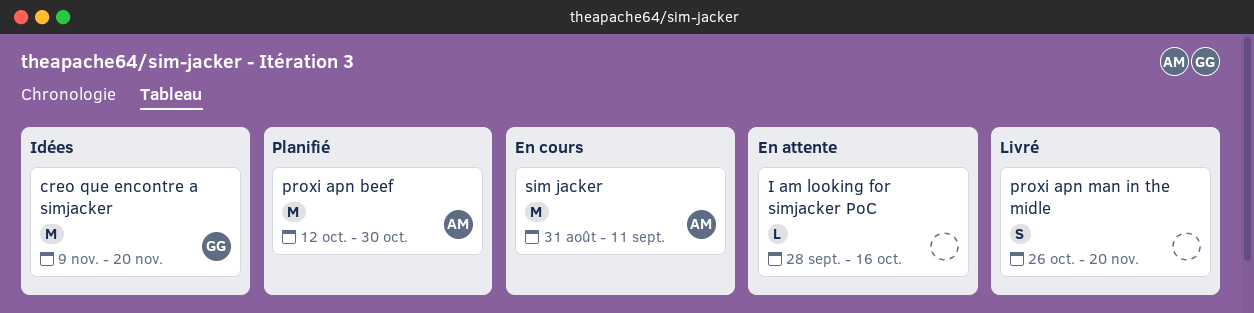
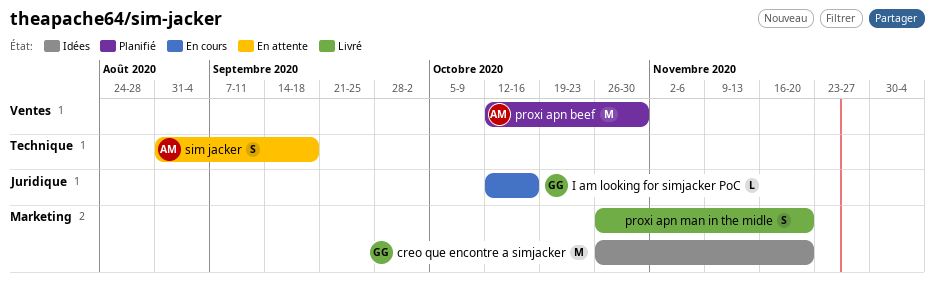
creo que encontre a simjacker, start: Nov 9 -> Oct 26
I am looking for simjacker PoC, status: En attente -> En cours
I am looking for simjacker PoC, owner: none -> GG
I am looking for simjacker PoC, start: Sep 28 -> Oct 12
sim jacker, status: En cours -> En attente
sim jacker, estimate: M -> S
sim jacker, due: Sep 11 -> Sep 18

